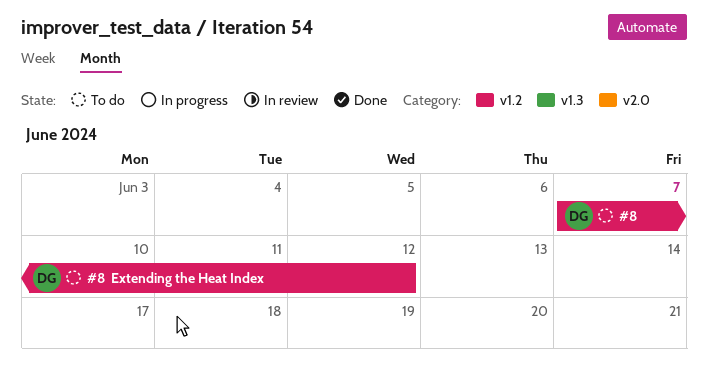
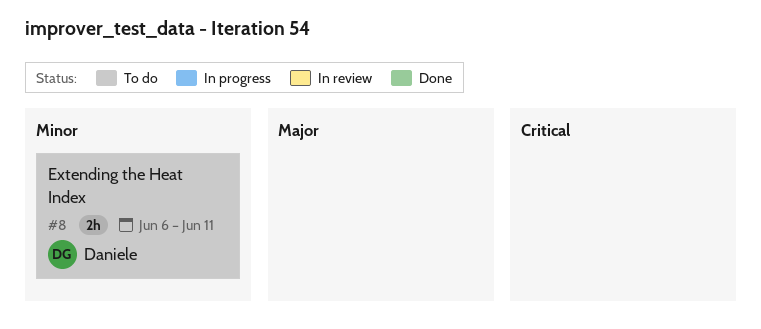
#8, start: Jun 7 -> Jun 6
#8, due: Jun 12 -> Jun 11

